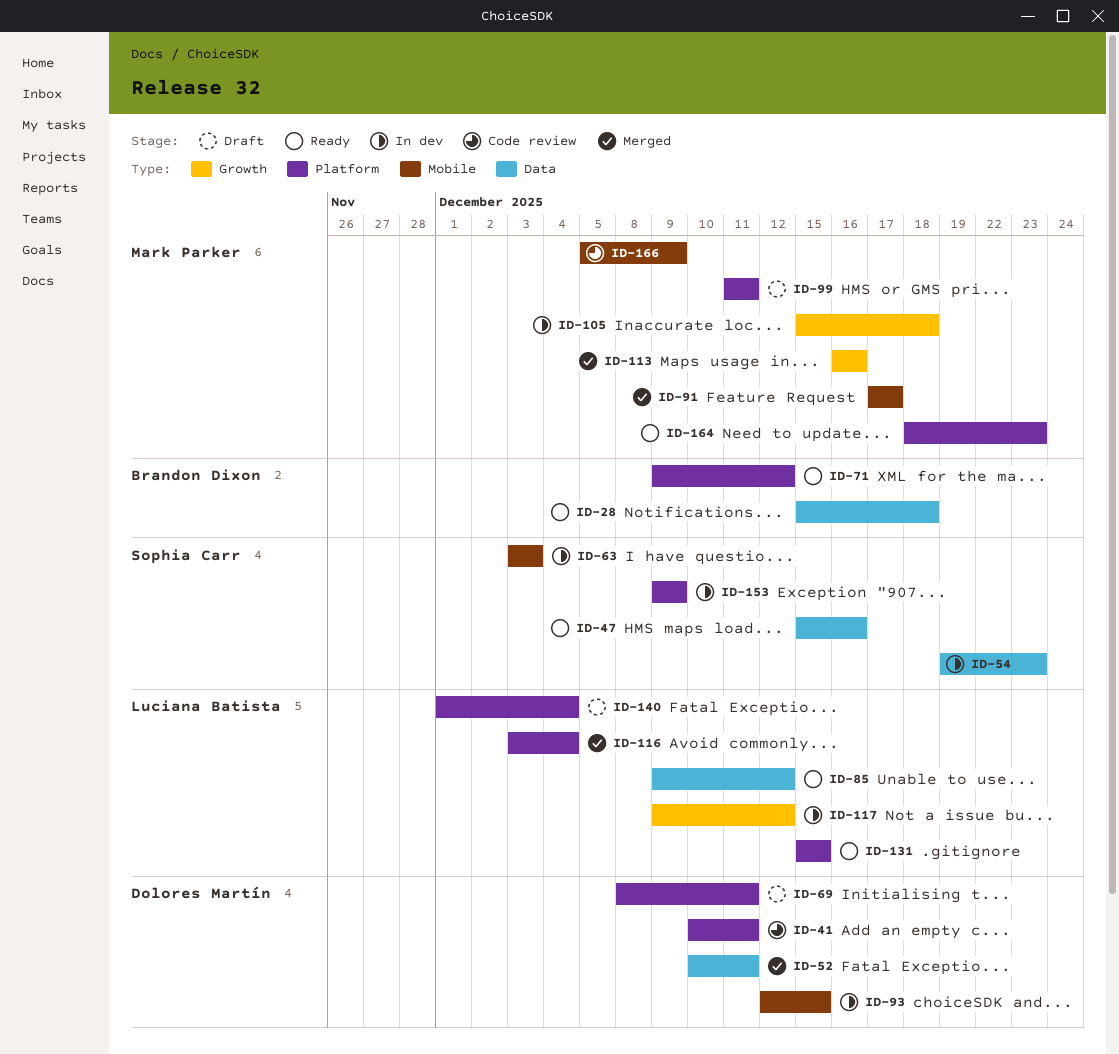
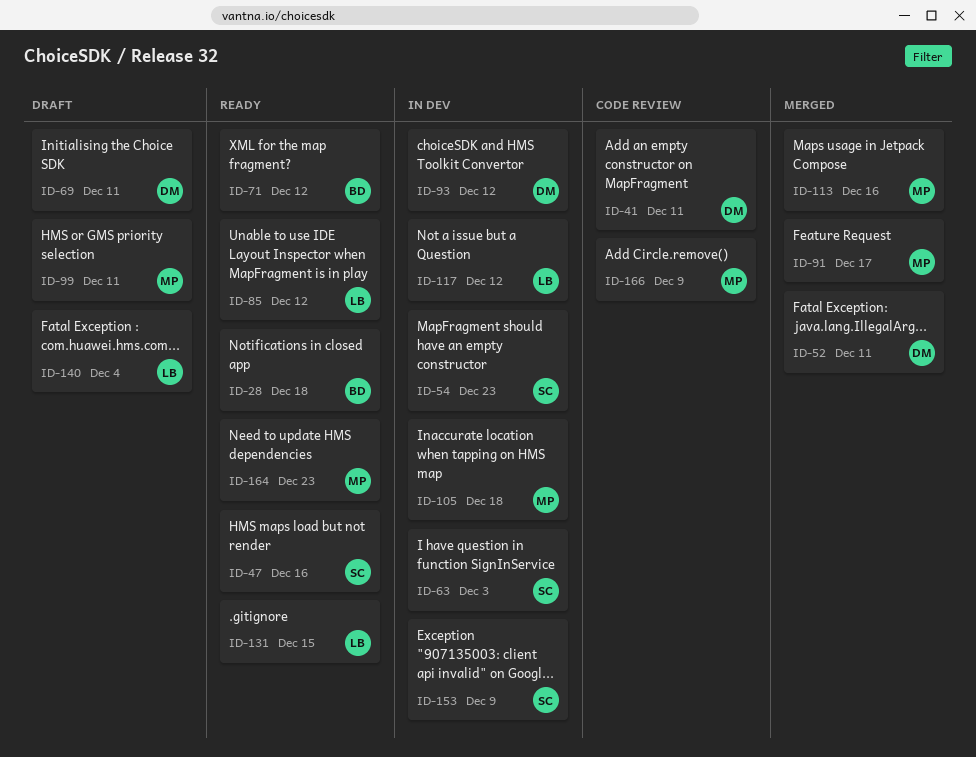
ID-93, due: Dec 15 -> Dec 12
ID-116: present -> none

